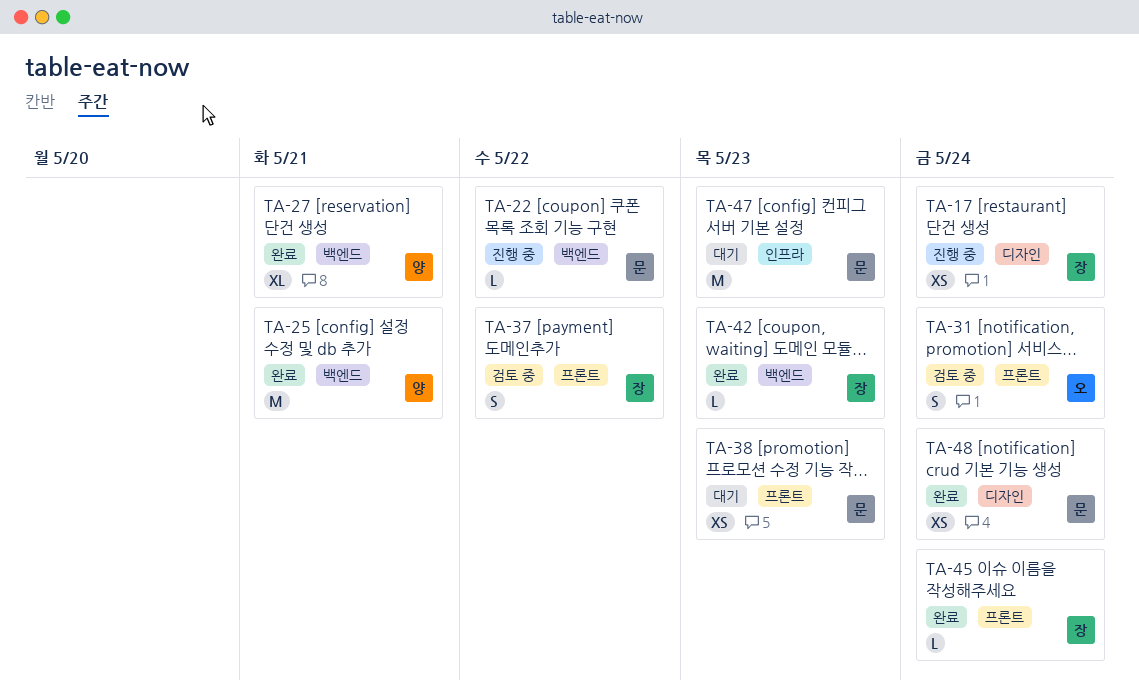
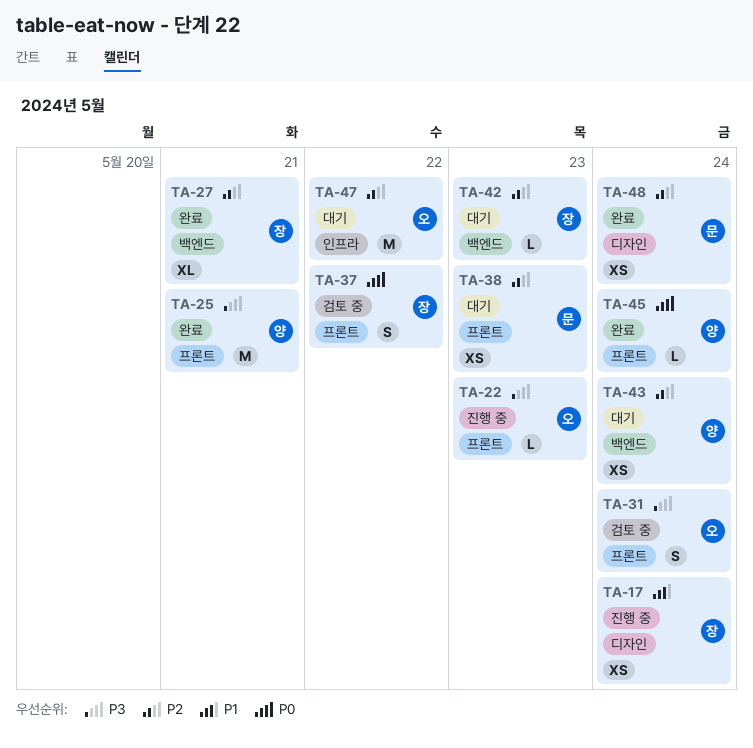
TA-22, owner: 문 -> 오
TA-22, label: 백엔드 -> 프론트
TA-22, due: May 22 -> May 23
TA-25, label: 백엔드 -> 프론트
TA-27, owner: 양 -> 장
TA-42, status: 완료 -> 대기
TA-43: none -> present
TA-45, owner: 장 -> 양
TA-47, owner: 문 -> 오
TA-47, due: May 23 -> May 22

